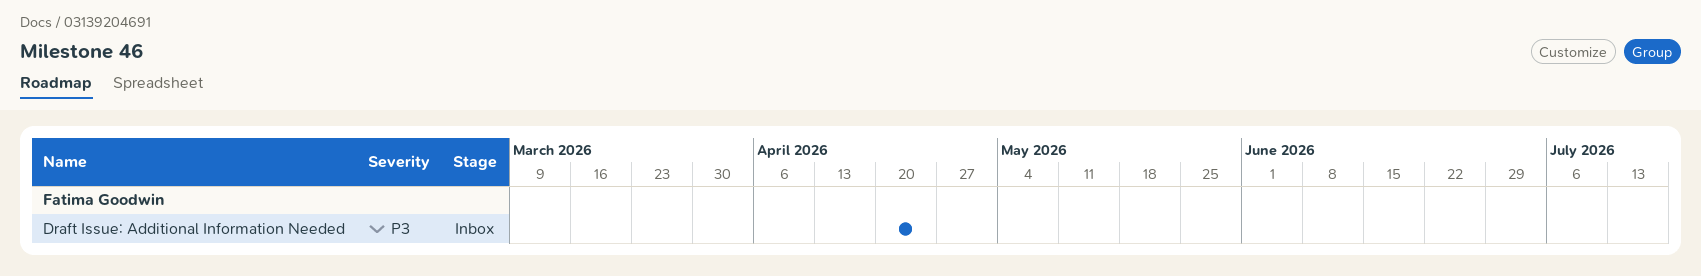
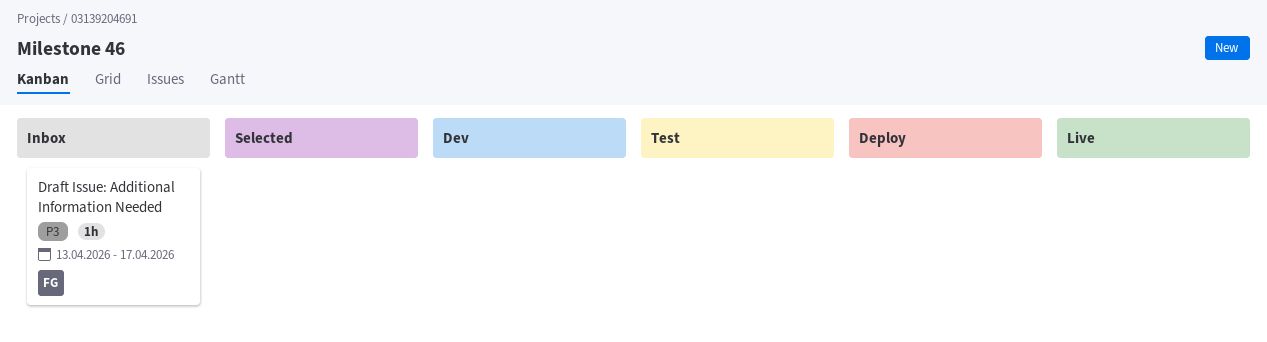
Draft Issue: Additional Information Needed, start: Apr 20 -> Apr 13
Draft Issue: Additional Information Needed, due: Apr 24 -> Apr 17

